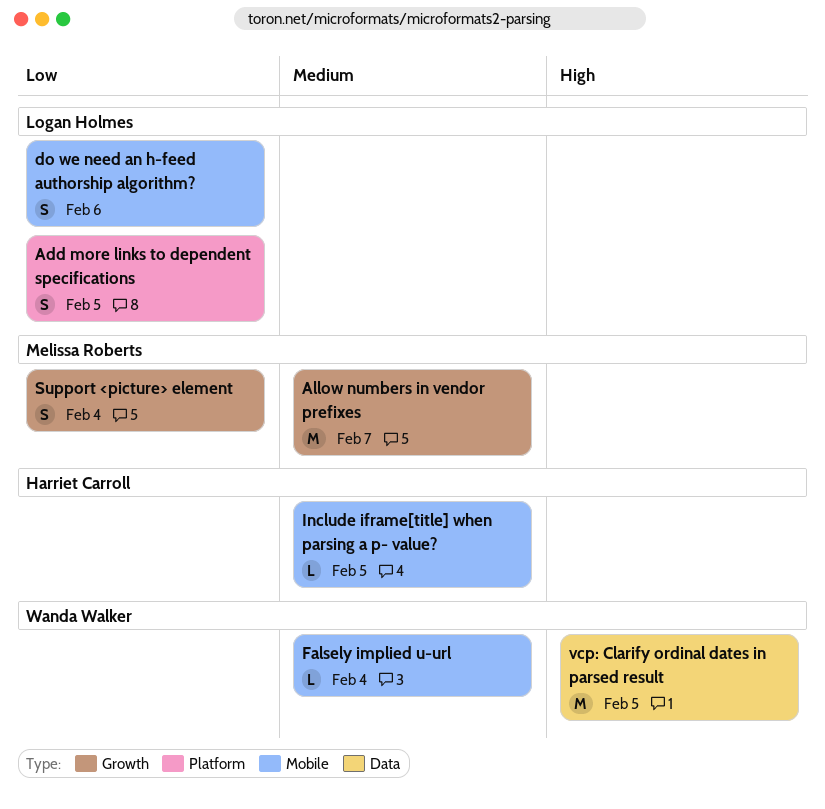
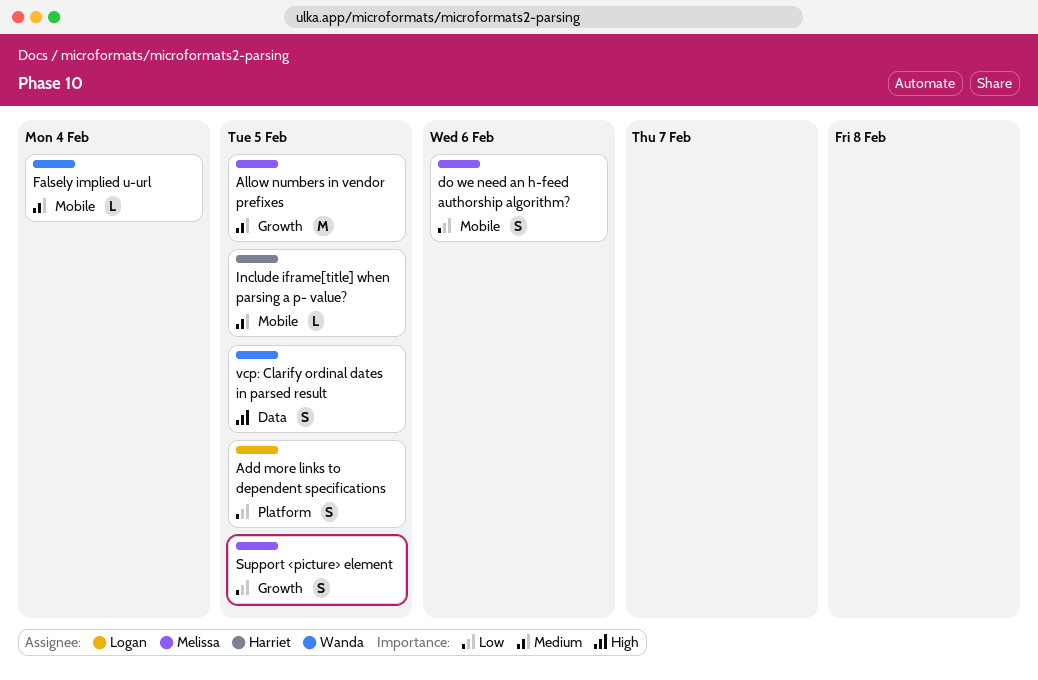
Allow numbers in vendor prefixes, due: Feb 7 -> Feb 5
do we need an h-feed authorship algorithm?, owner: Logan Holmes -> Melissa Roberts
Support <picture> element, due: Feb 4 -> Feb 5
vcp: Clarify ordinal dates in parsed result, estimate: M -> S

